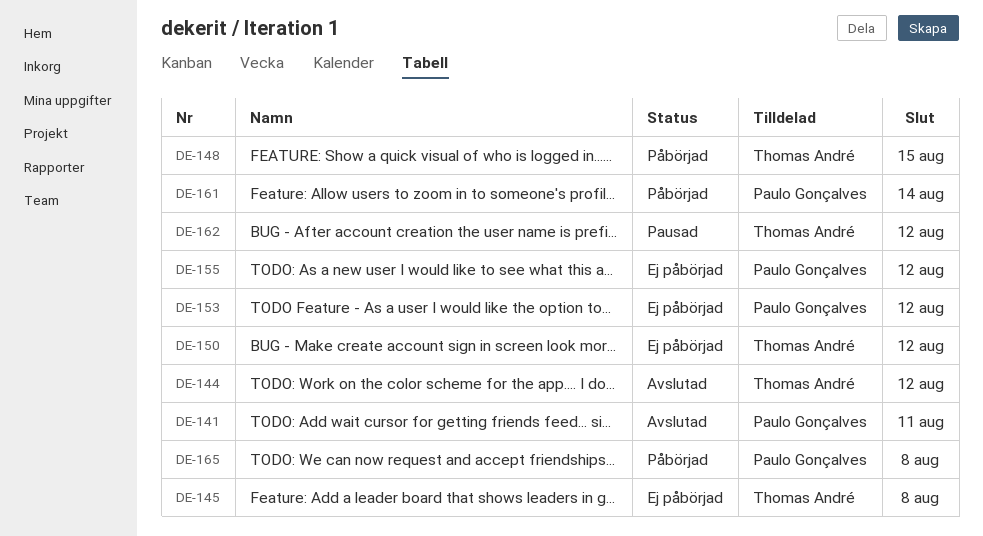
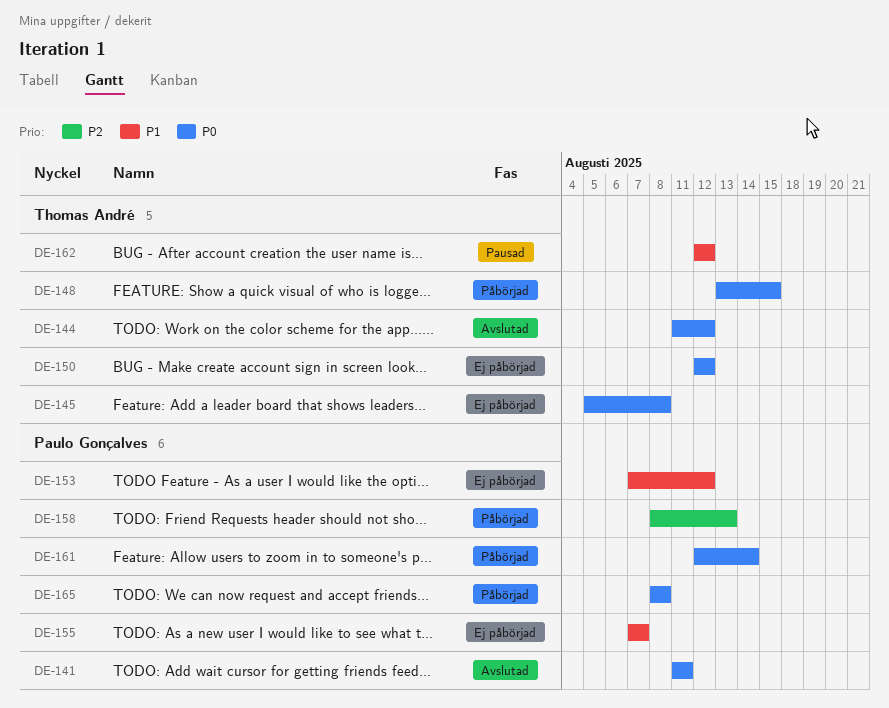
DE-155, due: Aug 12 -> Aug 7
DE-158: none -> present

